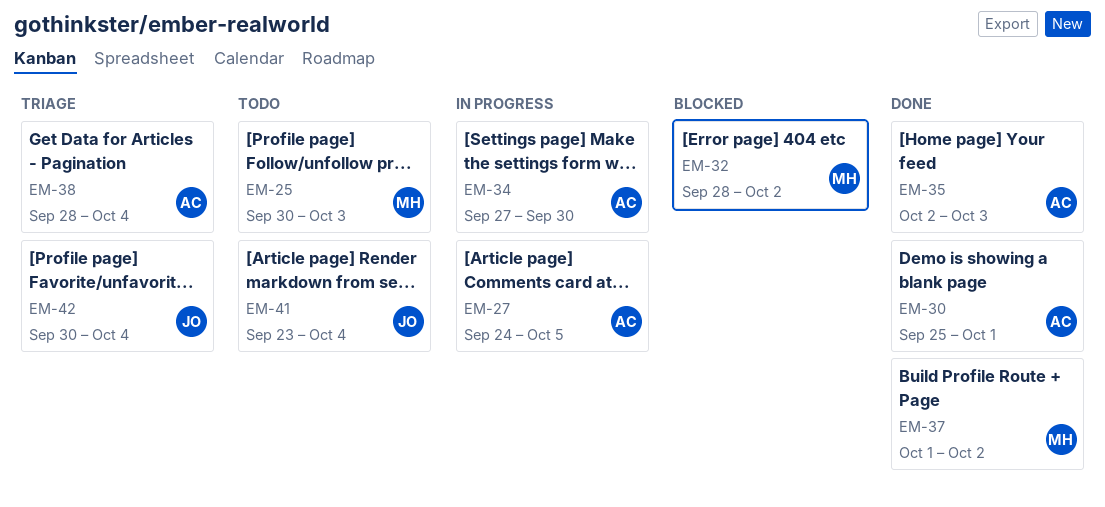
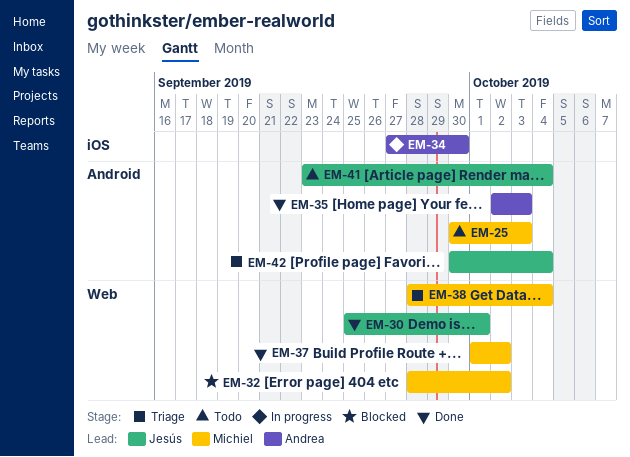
EM-27: present -> none
EM-30, owner: Andrea -> Jesús
EM-38, owner: Andrea -> Michiel

